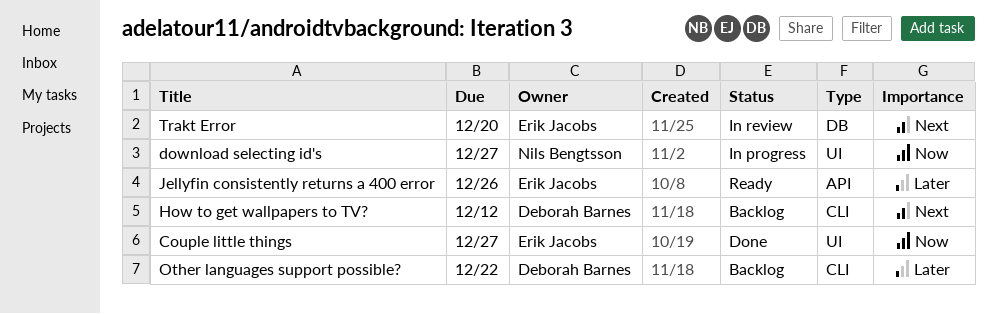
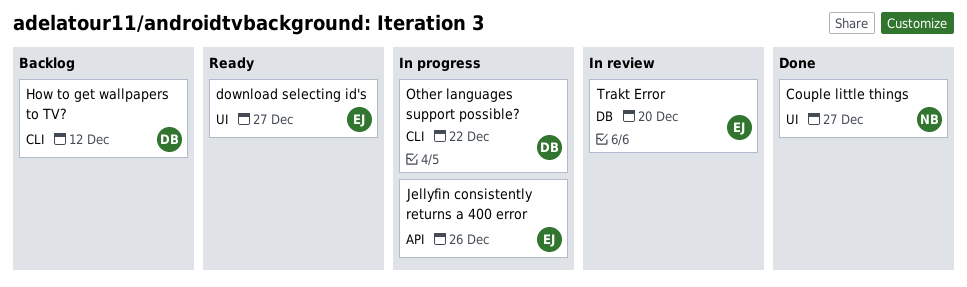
Couple little things, owner: Erik Jacobs -> Nils Bengtsson
download selecting id's, status: In progress -> Ready
download selecting id's, owner: Nils Bengtsson -> Erik Jacobs
Jellyfin consistently returns a 400 error, status: Ready -> In progress
Other languages support possible?, status: Backlog -> In progress

